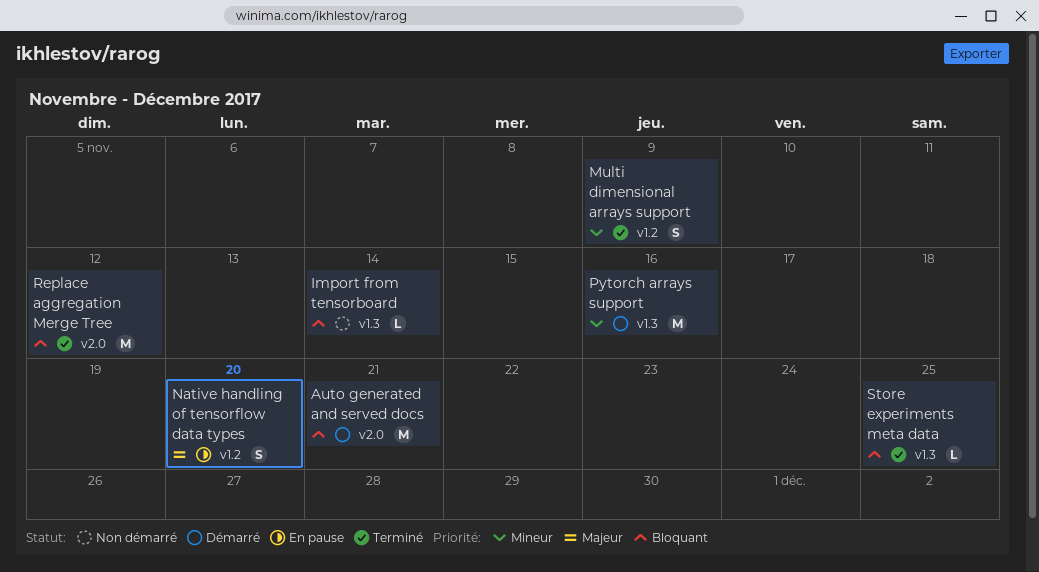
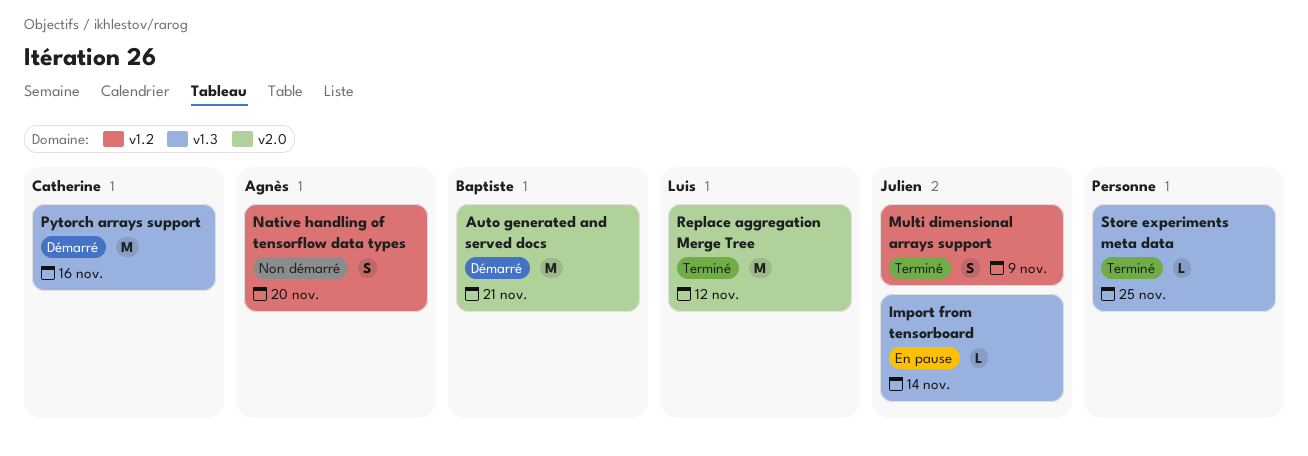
Import from tensorboard, status: Non démarré -> En pause
Native handling of tensorflow data types, status: En pause -> Non démarré

